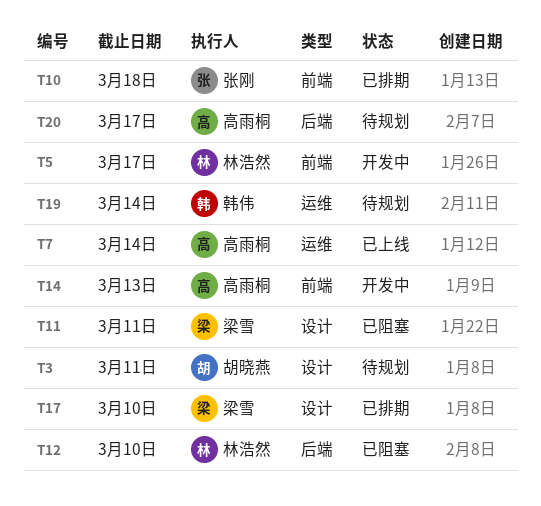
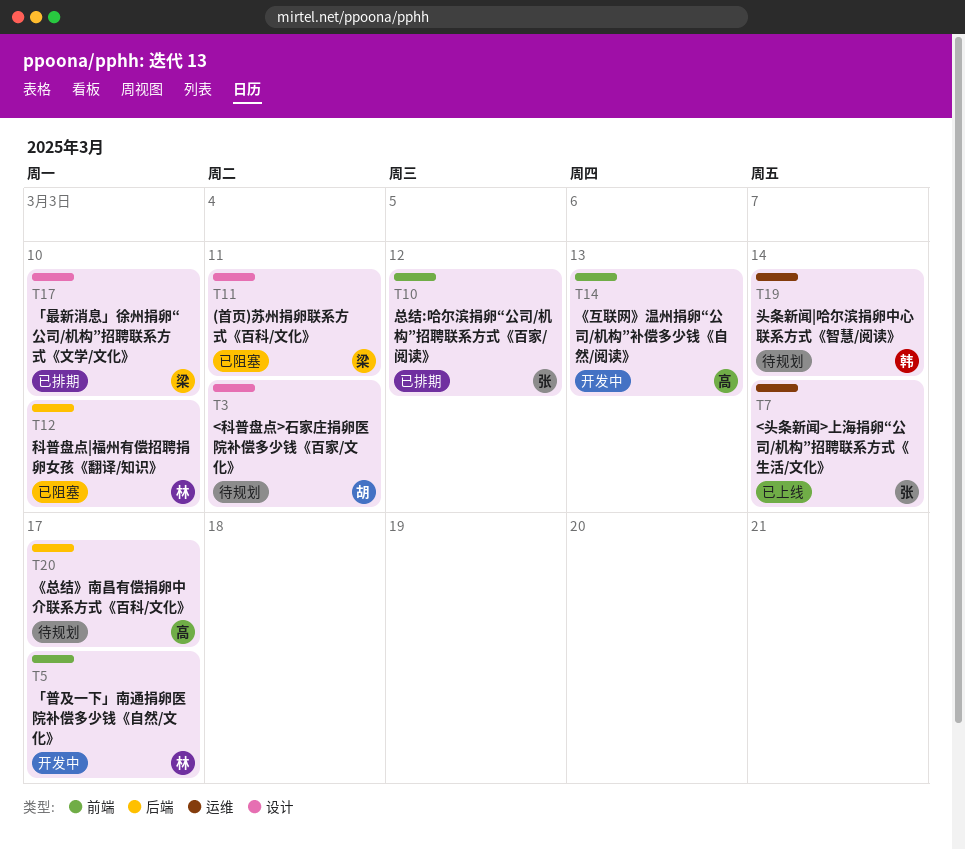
T7, owner: 高雨桐 -> 张刚
T10, due: Mar 18 -> Mar 12

